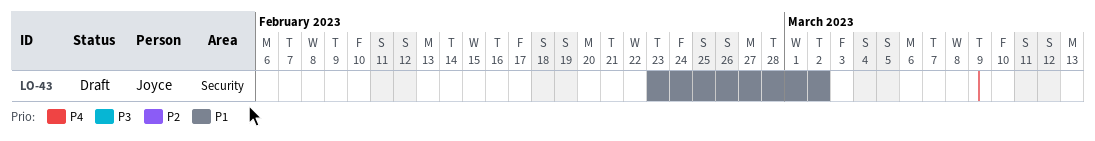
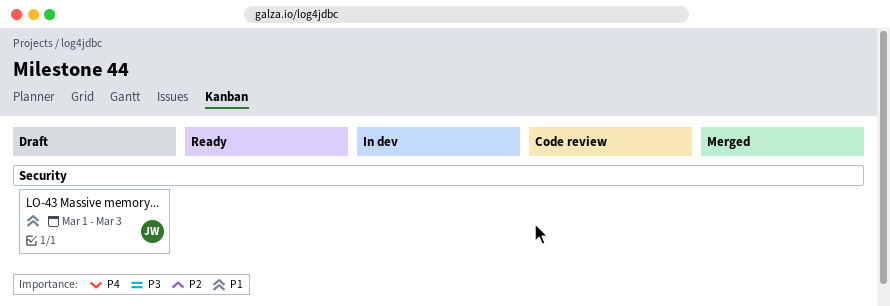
LO-43, start: Feb 23 -> Mar 1
LO-43, due: Mar 2 -> Mar 3

